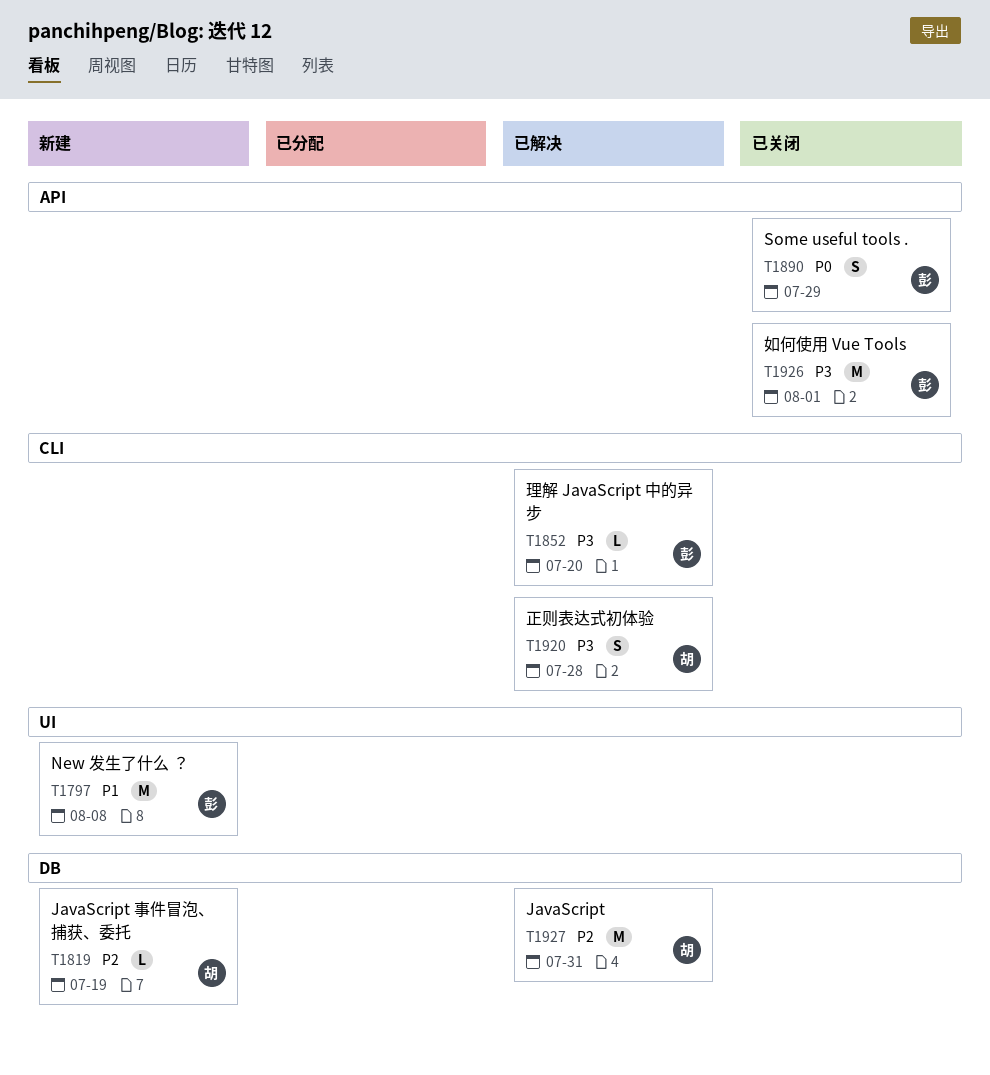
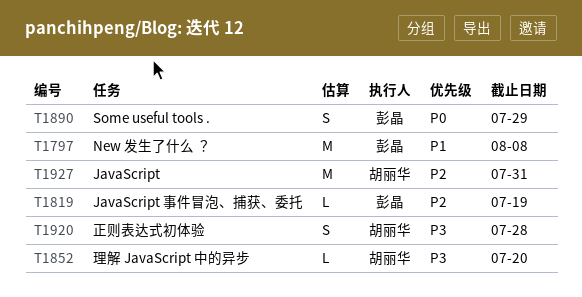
T1819, owner: 胡丽华 -> 彭晶
T1852, owner: 彭晶 -> 胡丽华
T1926: present -> none

